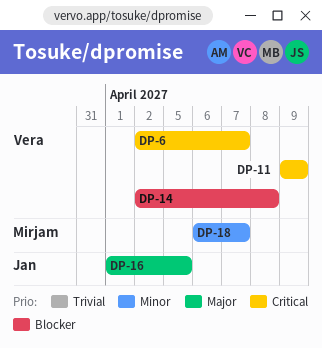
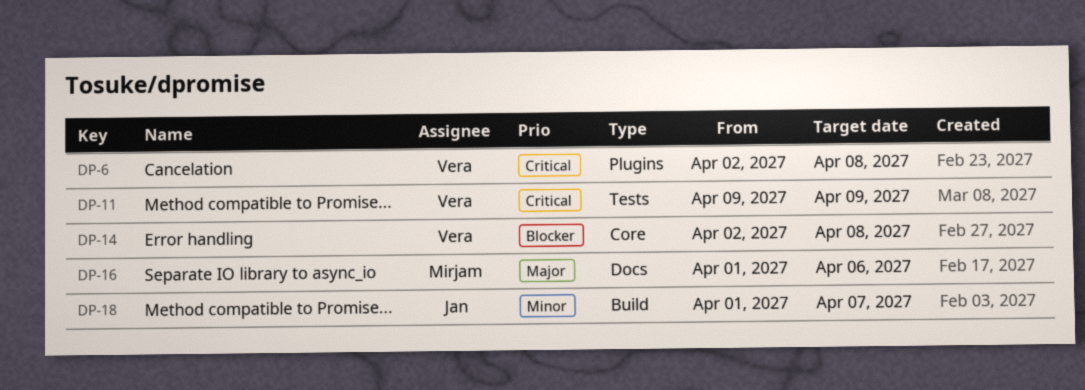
DP-6, due: Apr 7 -> Apr 8
DP-16, owner: Jan -> Mirjam
DP-16, due: Apr 5 -> Apr 6
DP-18, owner: Mirjam -> Jan
DP-18, start: Apr 6 -> Apr 1

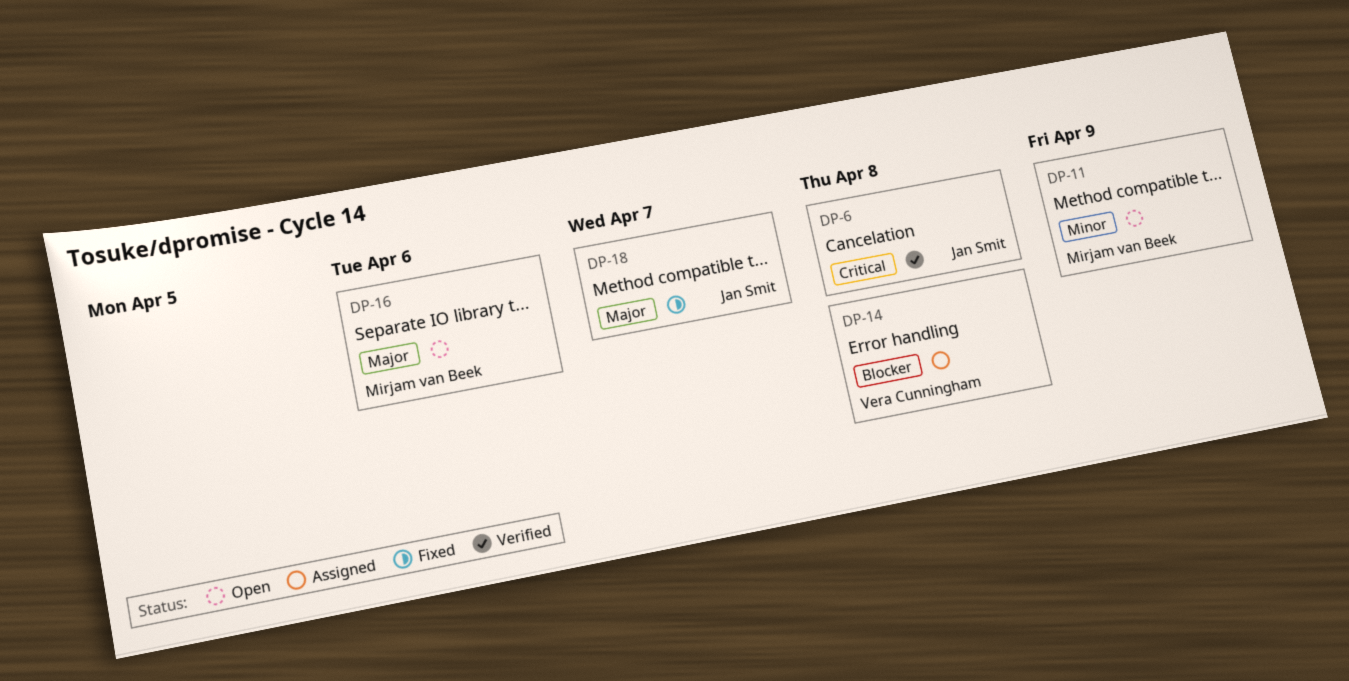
DP-6, owner: Vera Cunningham -> Jan Smit
DP-11, owner: Vera Cunningham -> Mirjam van Beek
DP-11, priority: Critical -> Minor
DP-18, priority: Minor -> Major

